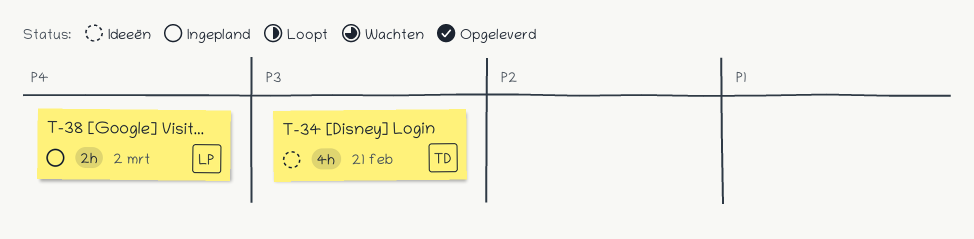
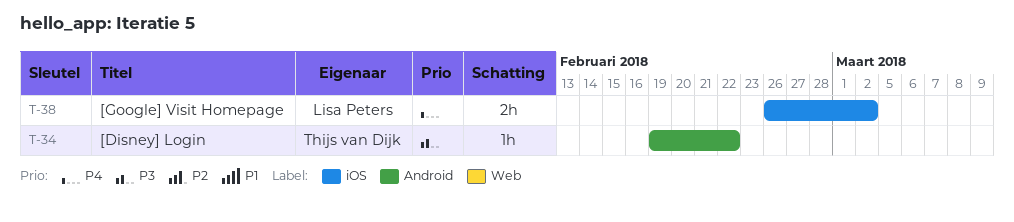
T-34, estimate: 4h -> 1h
T-34, due: Feb 21 -> Feb 22

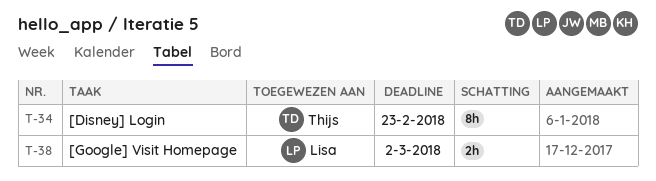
T-34, estimate: 1h -> 8h
T-34, due: Feb 22 -> Feb 23

